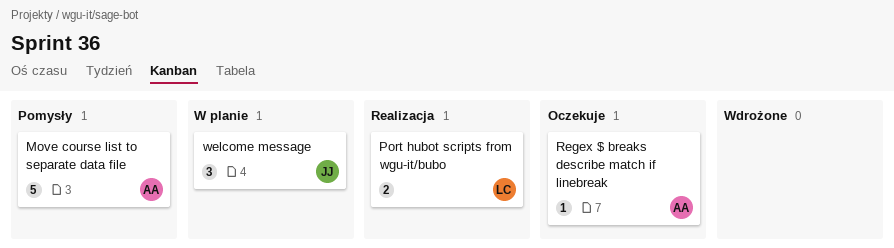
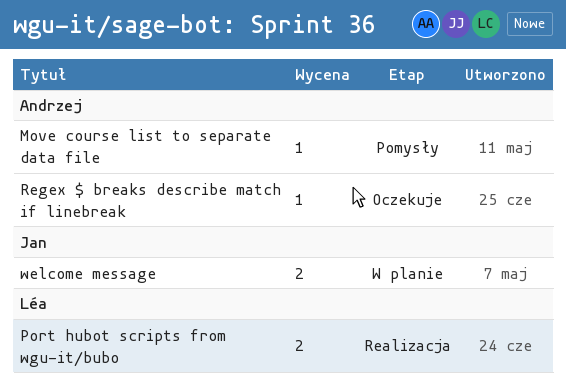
Move course list to separate data file, estimate: 5 -> 1
welcome message, estimate: 3 -> 2

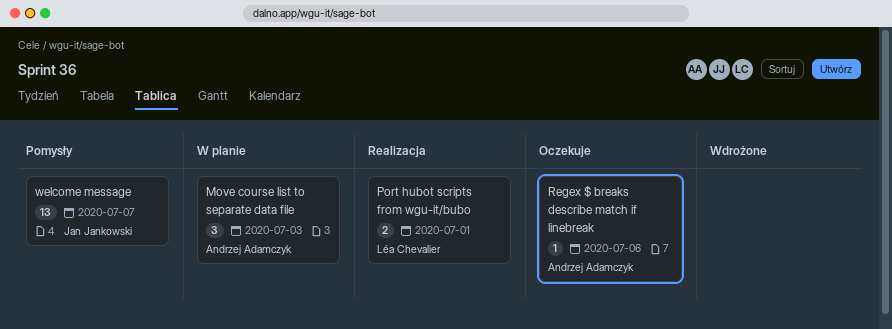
Move course list to separate data file, status: Pomysły -> W planie
Move course list to separate data file, estimate: 1 -> 3
welcome message, status: W planie -> Pomysły
welcome message, estimate: 2 -> 13

